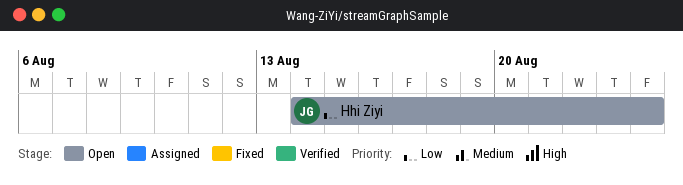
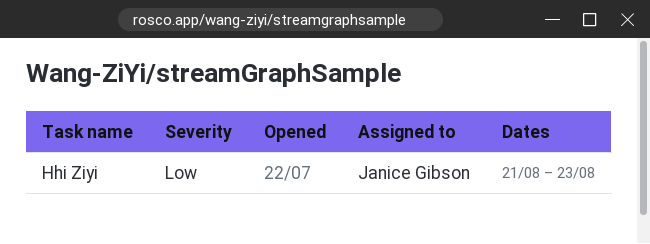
Hhi Ziyi, start: Aug 14 -> Aug 21
Hhi Ziyi, due: Aug 24 -> Aug 23

